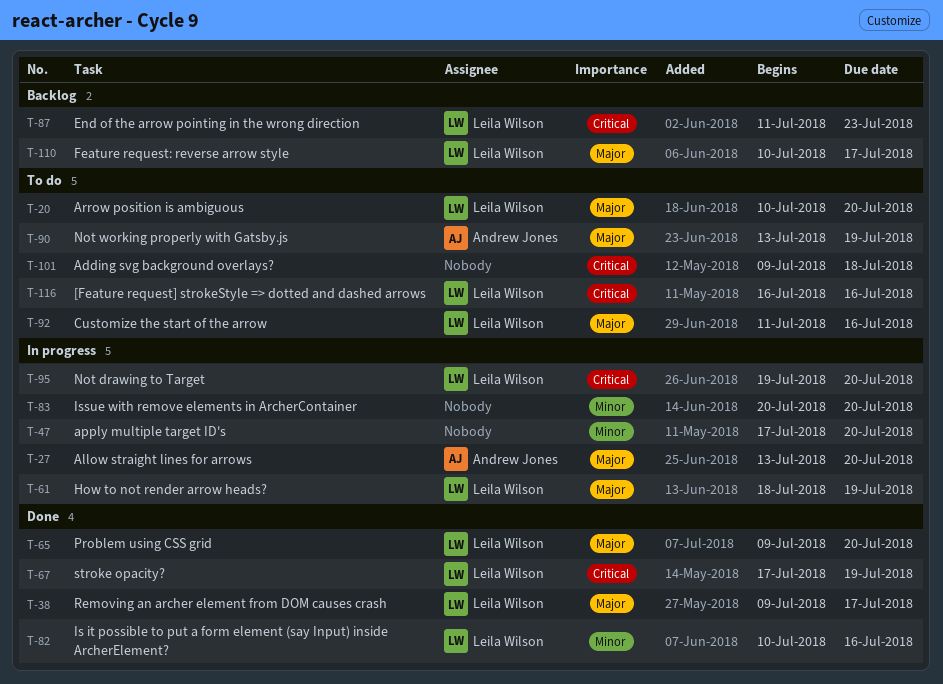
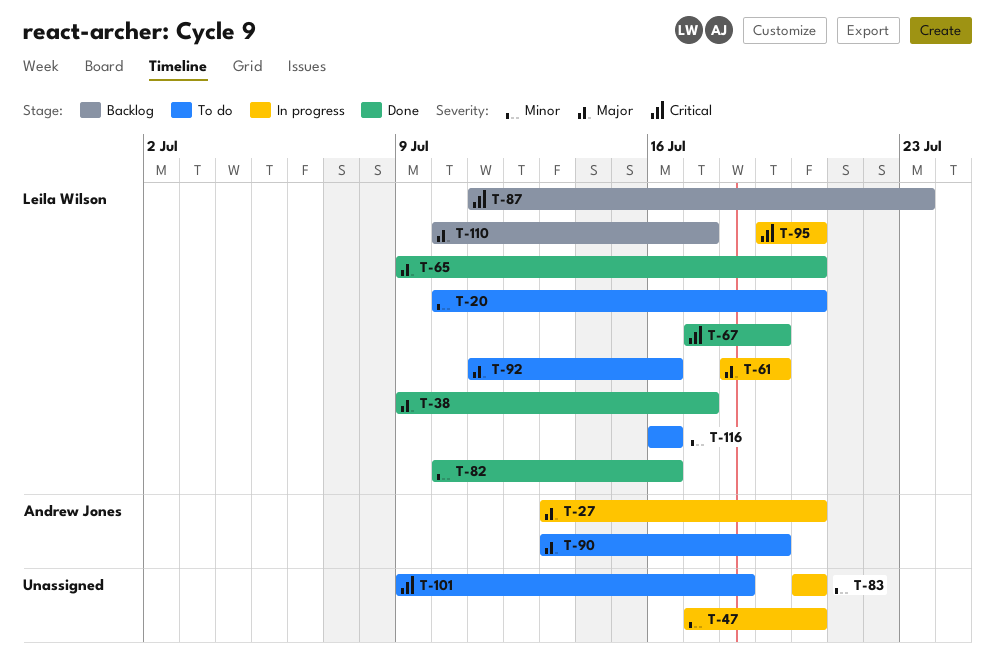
T-20, priority: Major -> Minor
T-116, priority: Critical -> Minor

